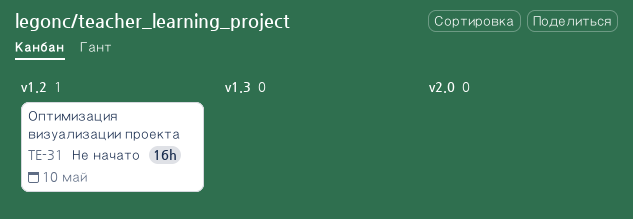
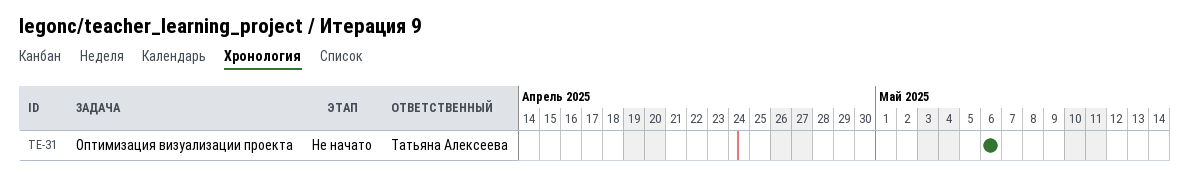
TE-31, due: May 10 -> May 6

